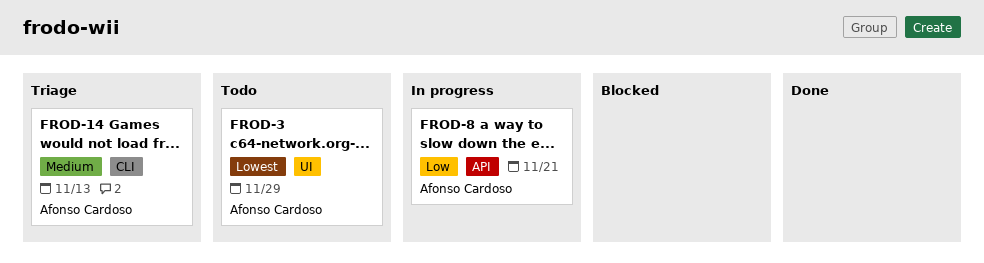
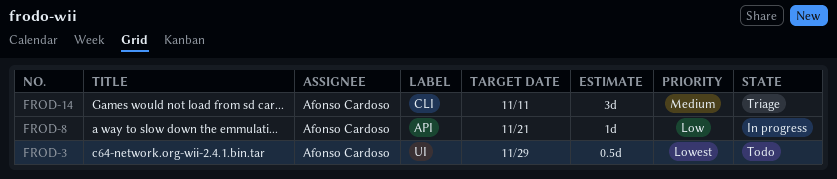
FROD-14, due: Nov 13 -> Nov 11

